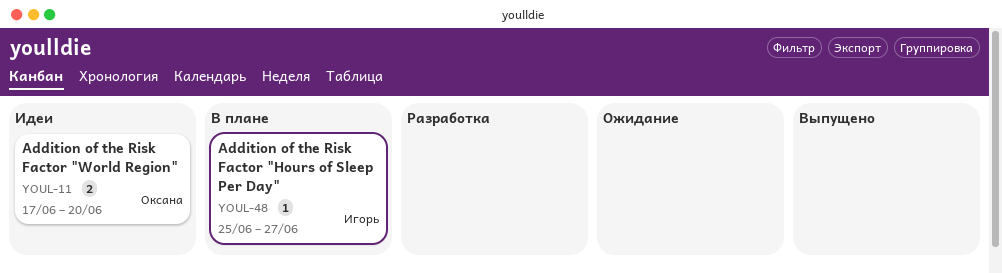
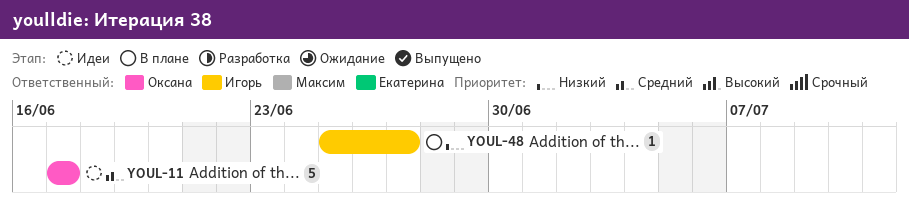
YOUL-11, estimate: 2 -> 5
YOUL-11, due: Jun 20 -> Jun 17

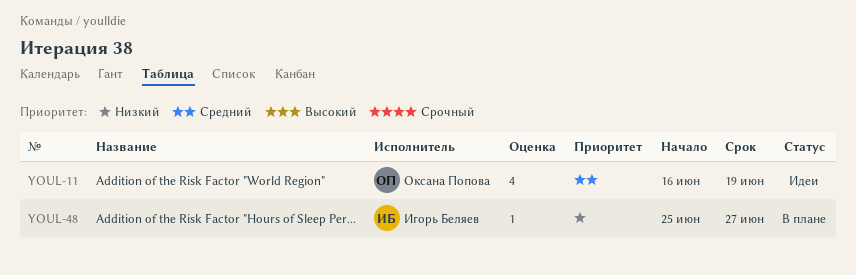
YOUL-11, estimate: 5 -> 4
YOUL-11, start: Jun 17 -> Jun 16
YOUL-11, due: Jun 17 -> Jun 19

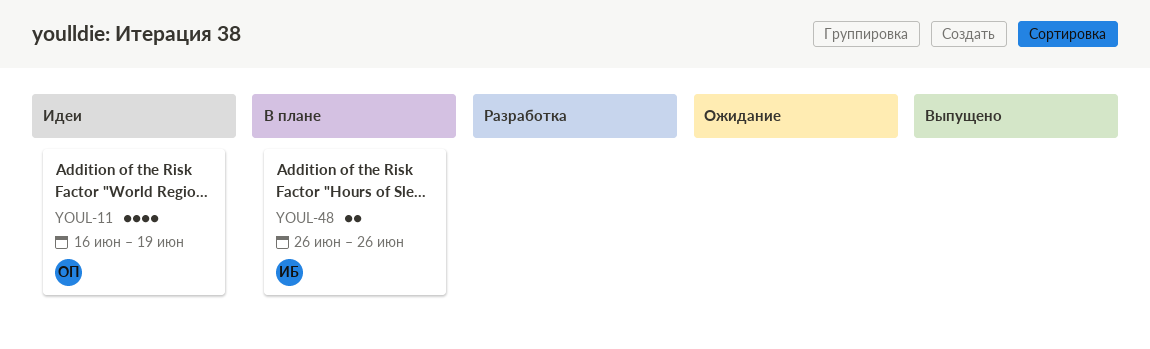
YOUL-48, estimate: 1 -> 2
YOUL-48, start: Jun 25 -> Jun 26
YOUL-48, due: Jun 27 -> Jun 26

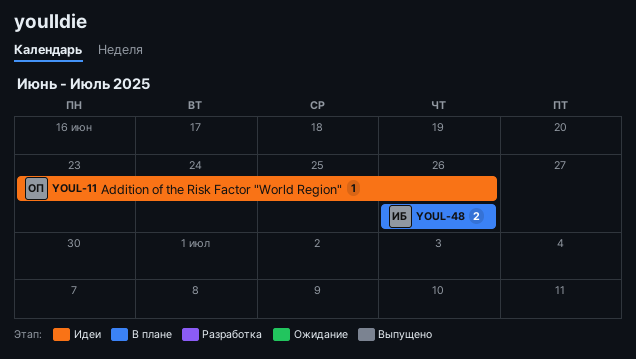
YOUL-11, estimate: 4 -> 1
YOUL-11, start: Jun 16 -> Jun 23
YOUL-11, due: Jun 19 -> Jun 26

